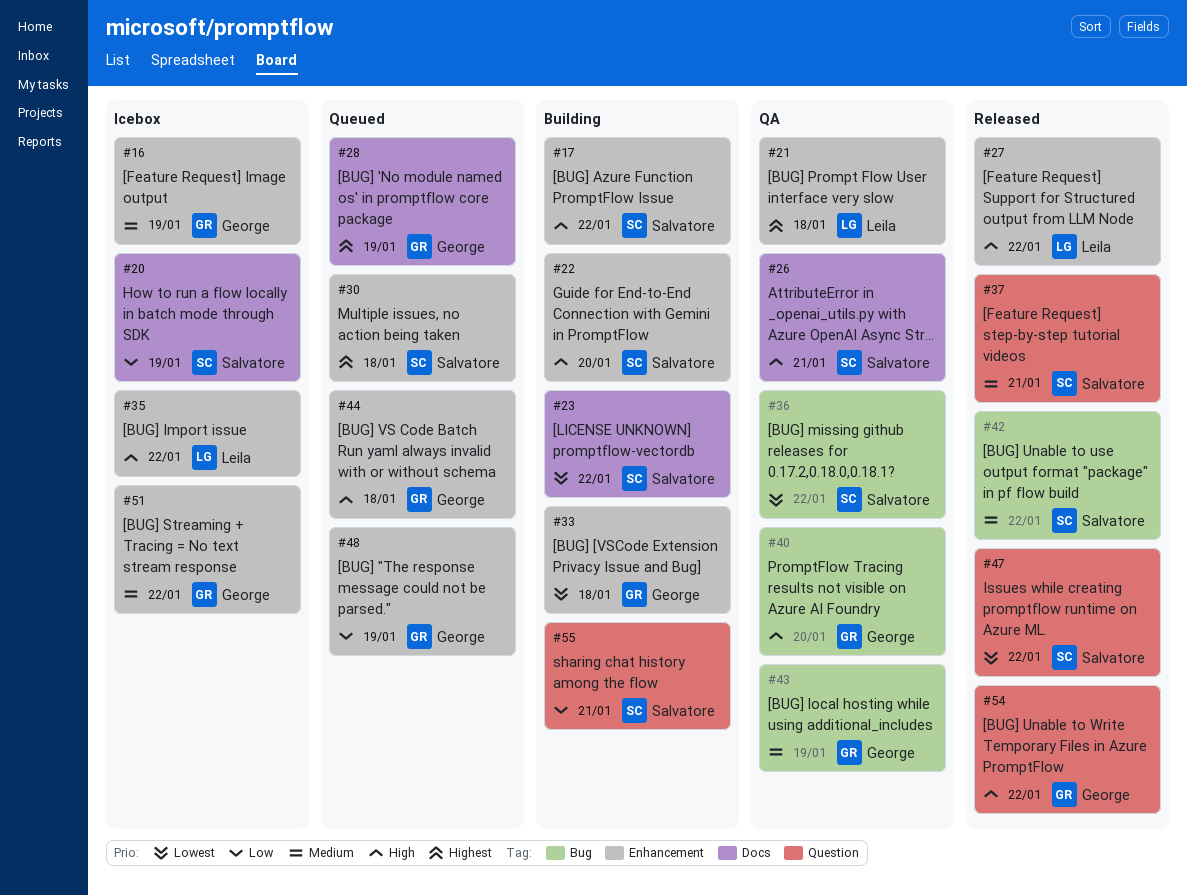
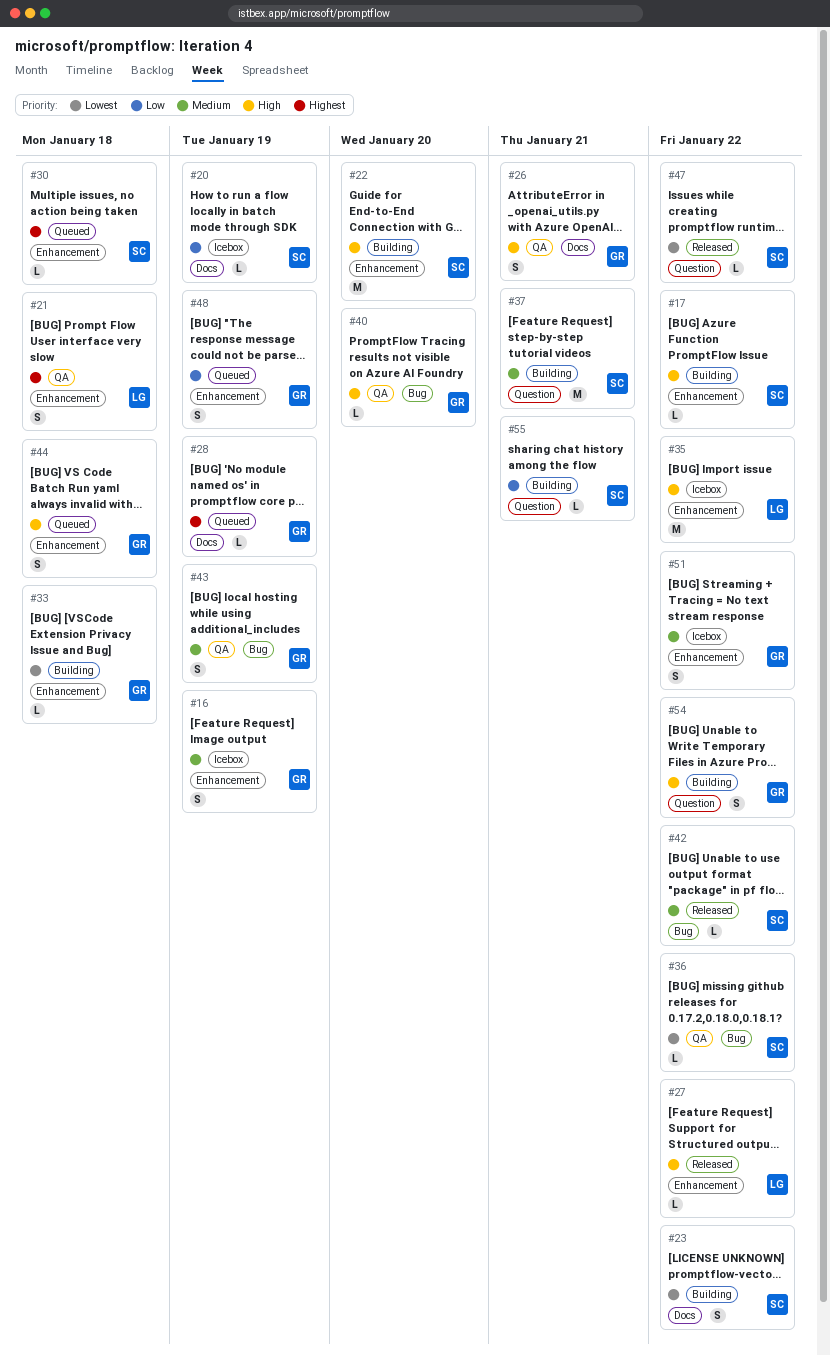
#26, owner: Salvatore -> George
#37, status: Released -> Building
#54, status: Released -> Building

